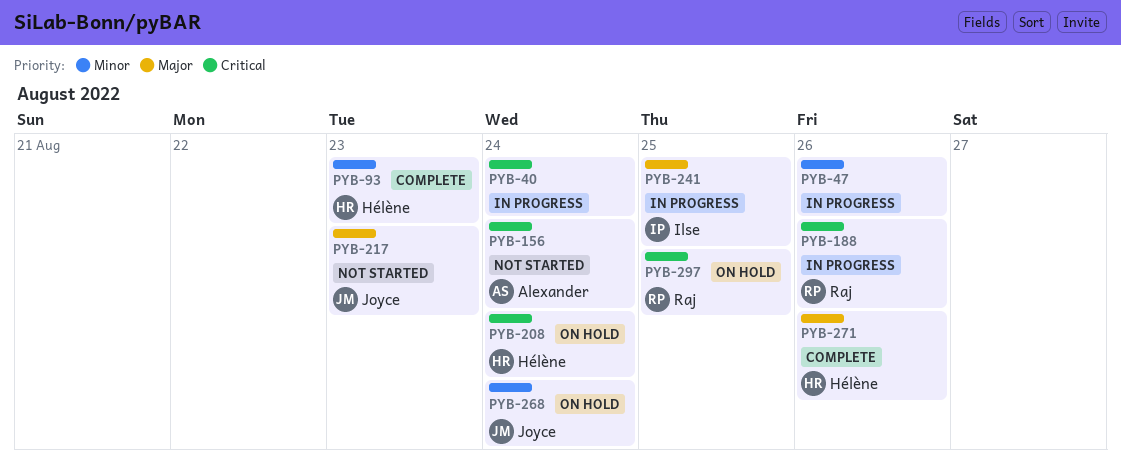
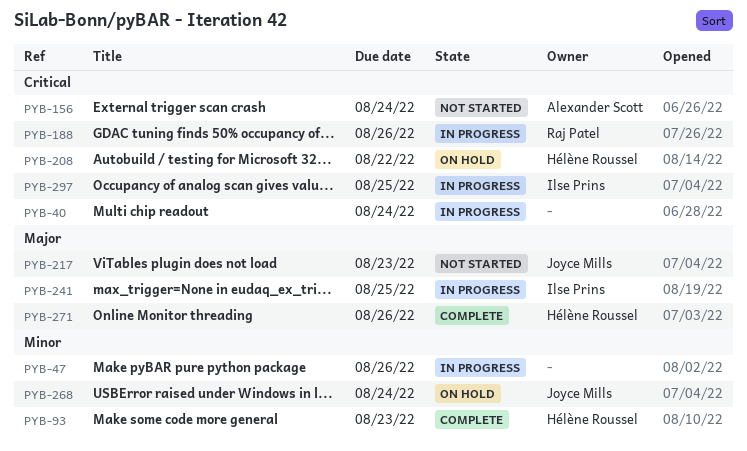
PYB-208, due: Aug 24 -> Aug 22
PYB-297, status: On hold -> In progress
PYB-297, owner: Raj Patel -> Ilse Prins

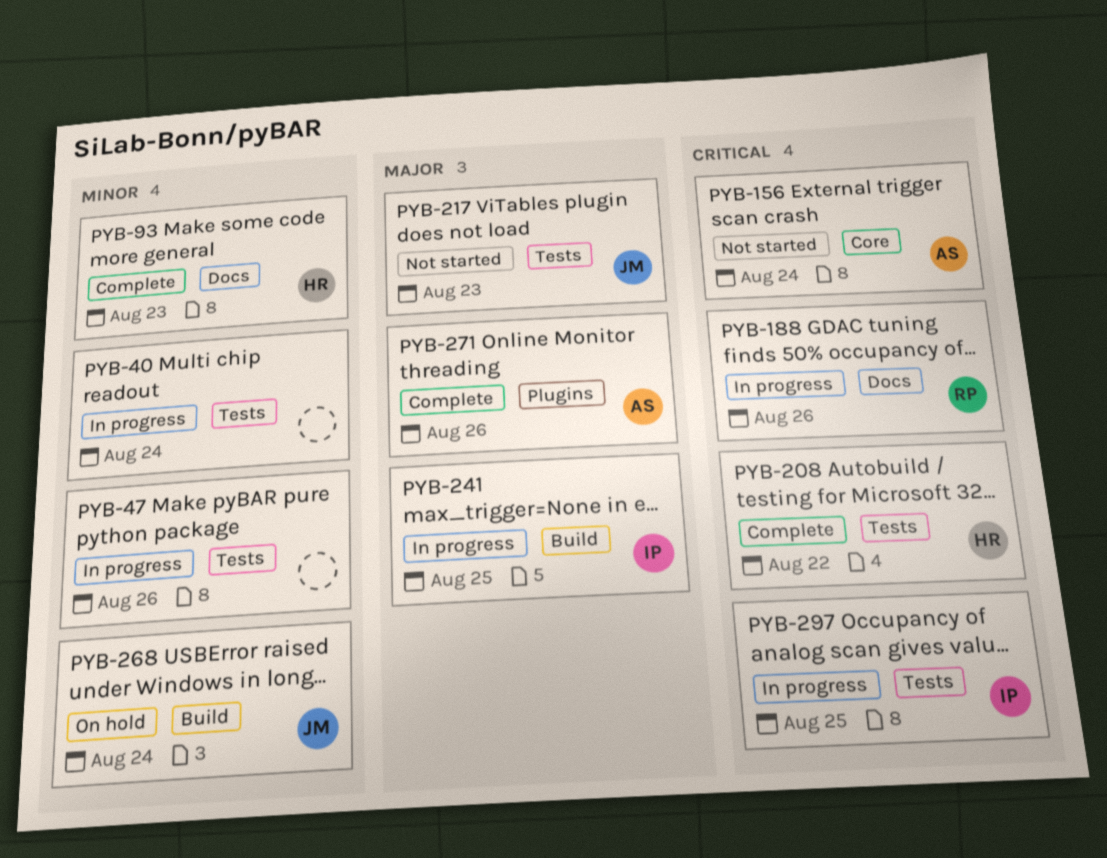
PYB-40, priority: Critical -> Minor
PYB-208, status: On hold -> Complete
PYB-271, owner: Hélène Roussel -> Alexander Scott

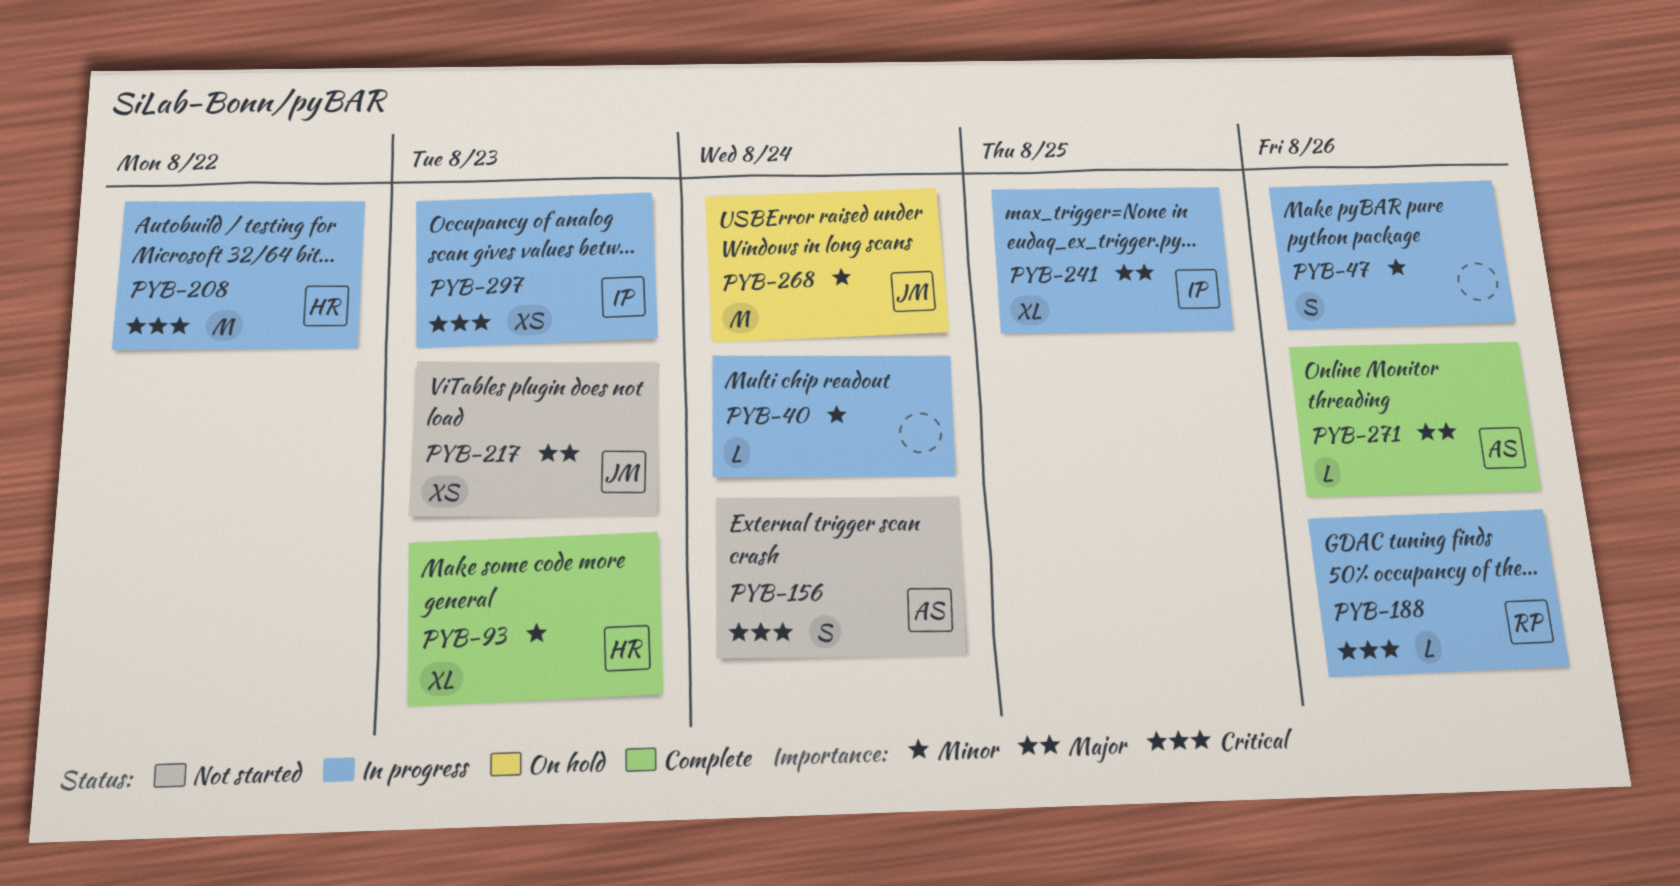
PYB-208, status: Complete -> In progress
PYB-297, due: Aug 25 -> Aug 23

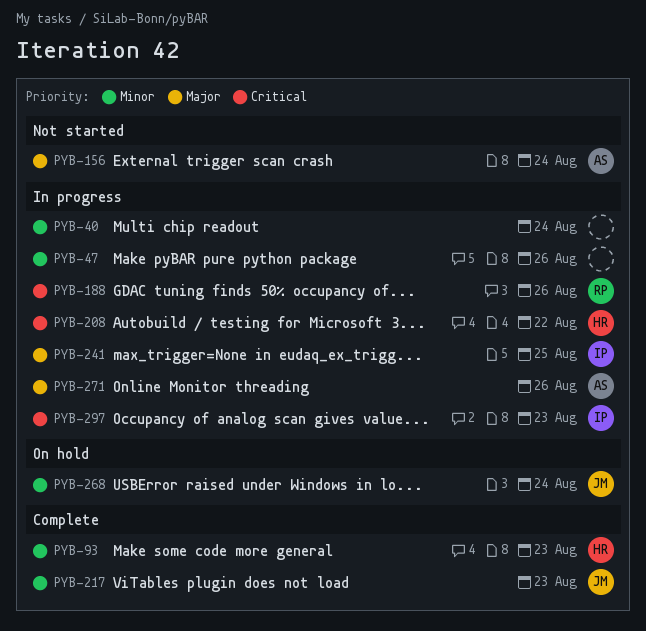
PYB-156, priority: Critical -> Major
PYB-217, status: Not started -> Complete
PYB-217, priority: Major -> Minor
PYB-271, status: Complete -> In progress

